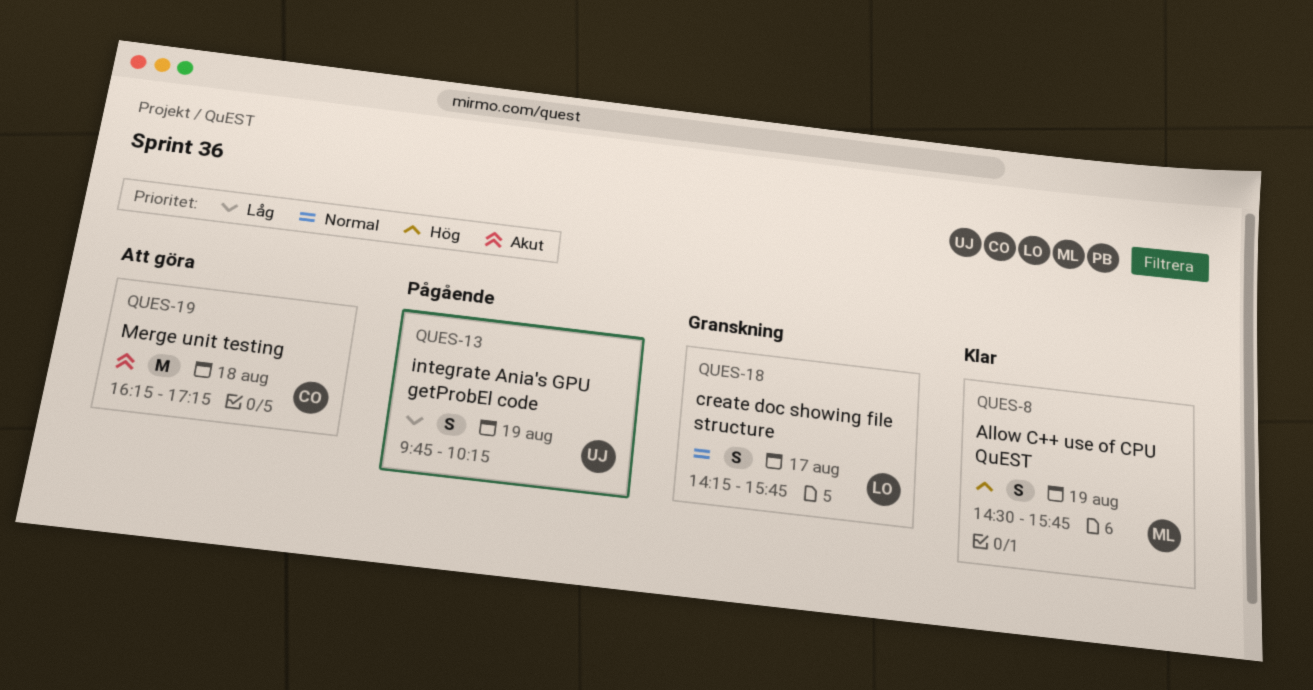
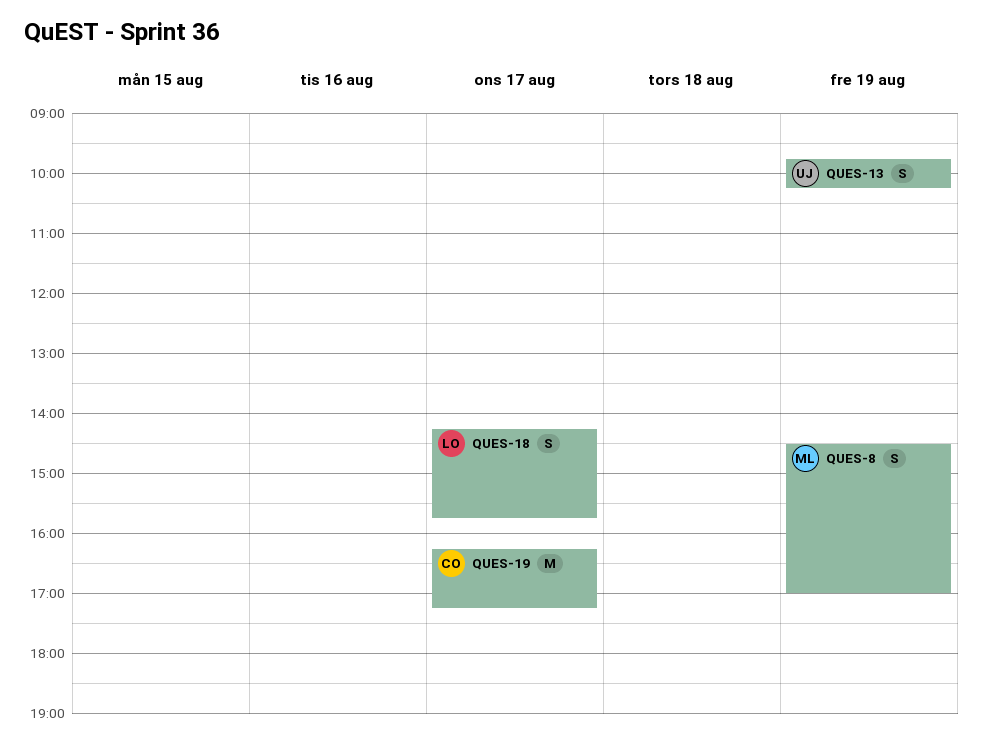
QUES-8, ends: 15:45 -> 17:00
QUES-19, day: Aug 18 -> Aug 17

